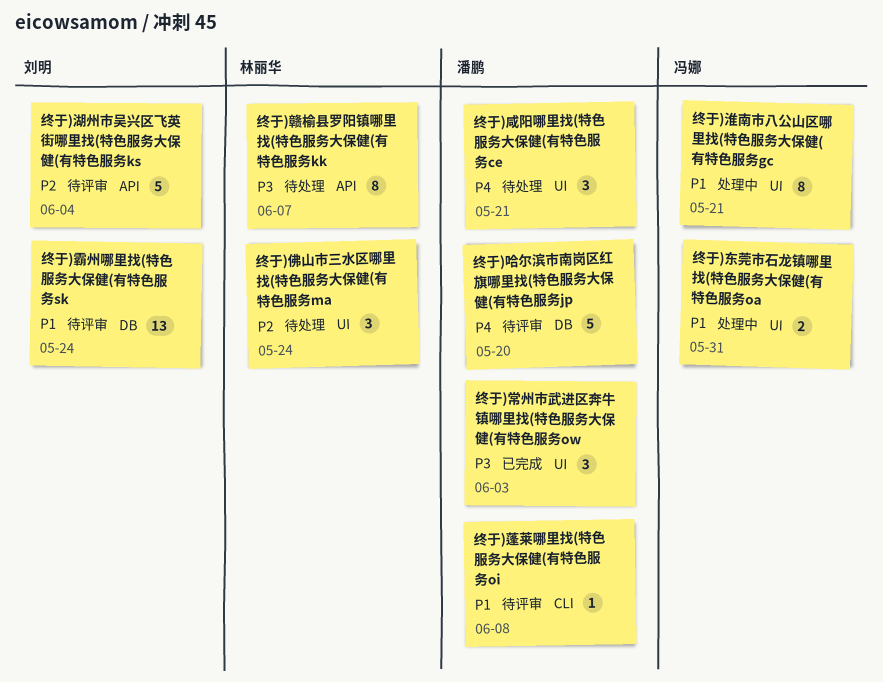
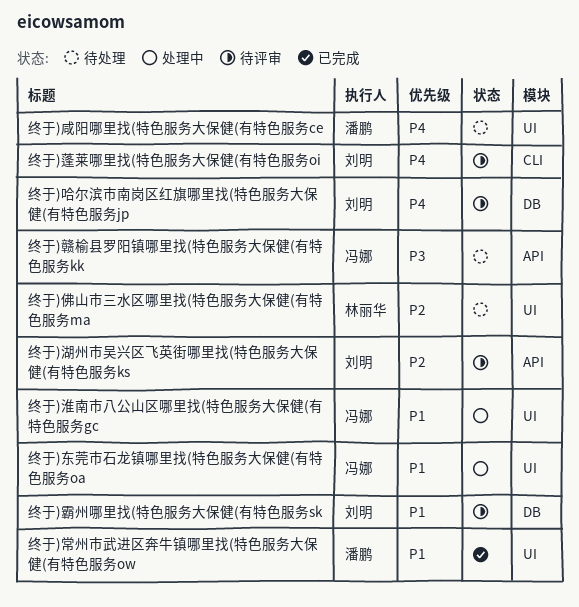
终于)哈尔滨市南岗区红旗哪里找(特色服务大保健(有特色服务jp, owner: 潘鹏 -> 刘明
终于)常州市武进区奔牛镇哪里找(特色服务大保健(有特色服务ow, priority: P3 -> P1
终于)蓬莱哪里找(特色服务大保健(有特色服务oi, owner: 潘鹏 -> 刘明
终于)蓬莱哪里找(特色服务大保健(有特色服务oi, priority: P1 -> P4
终于)赣榆县罗阳镇哪里找(特色服务大保健(有特色服务kk, owner: 林丽华 -> 冯娜

